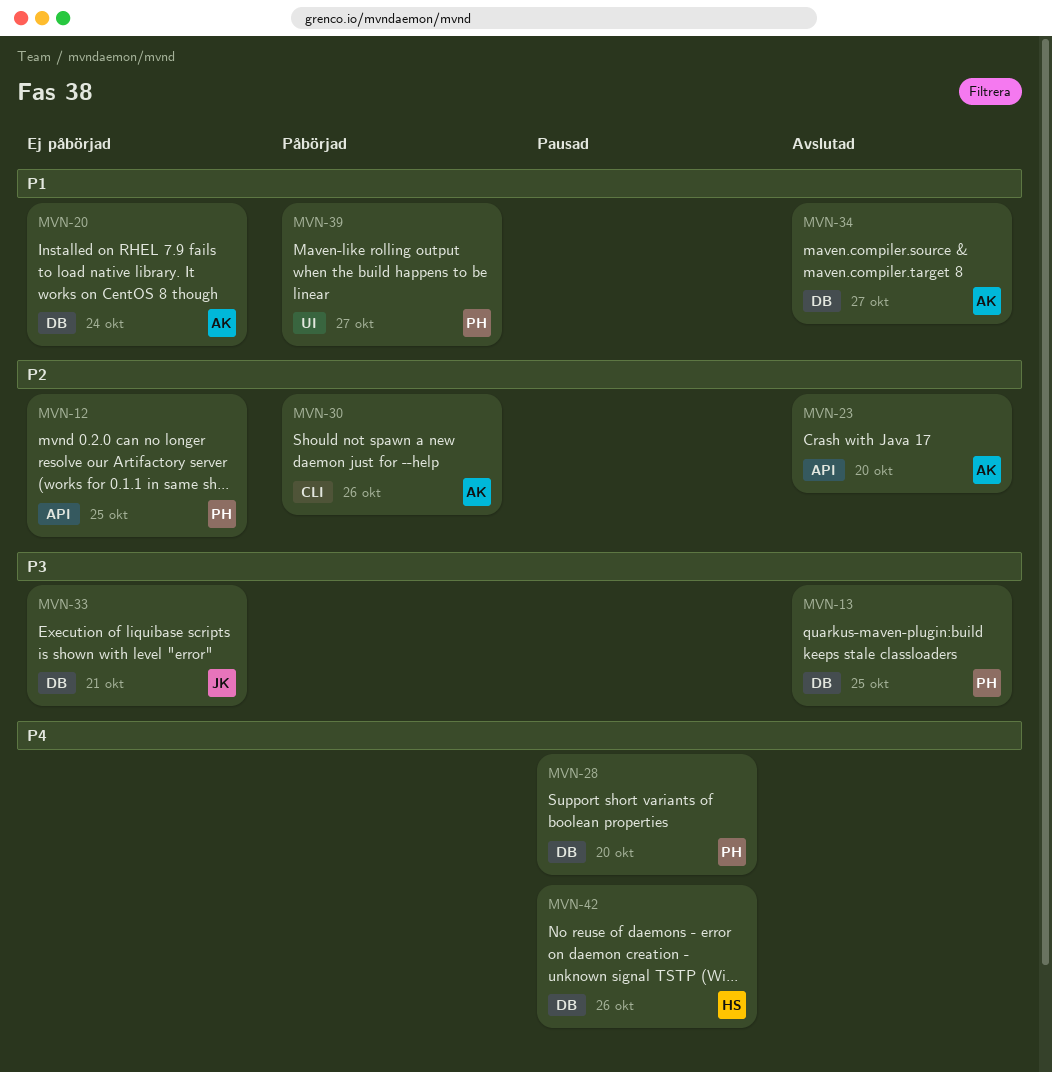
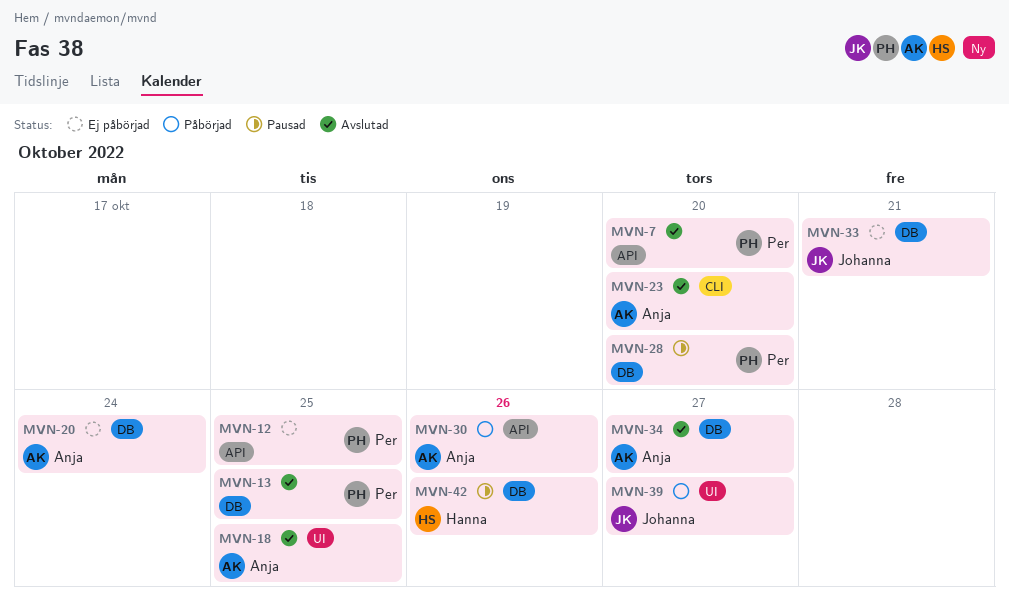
MVN-7: none -> present
MVN-18: none -> present
MVN-23, label: API -> CLI
MVN-30, label: CLI -> API
MVN-39, owner: Per -> Johanna

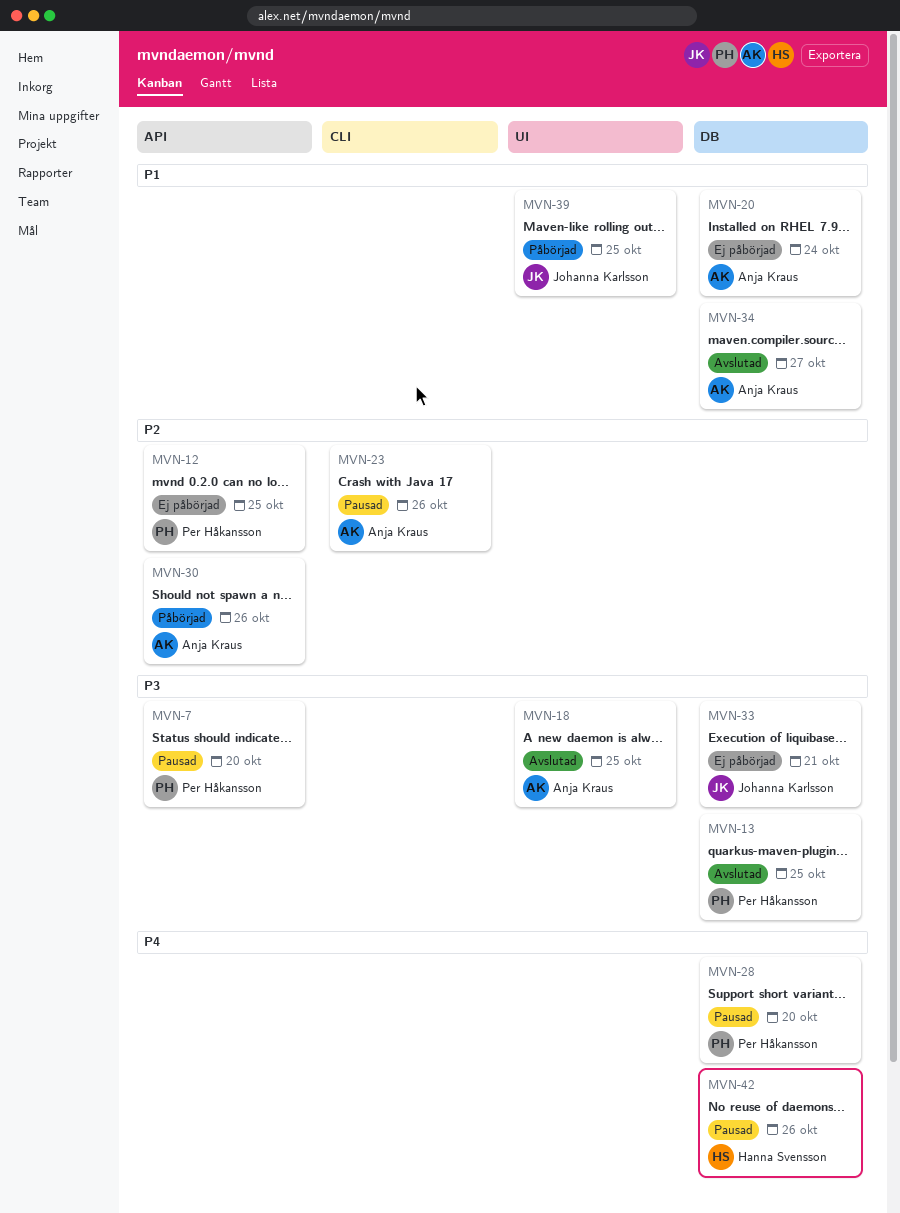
MVN-7, status: Avslutad -> Pausad
MVN-23, status: Avslutad -> Pausad
MVN-23, due: Oct 20 -> Oct 26
MVN-39, due: Oct 27 -> Oct 25

